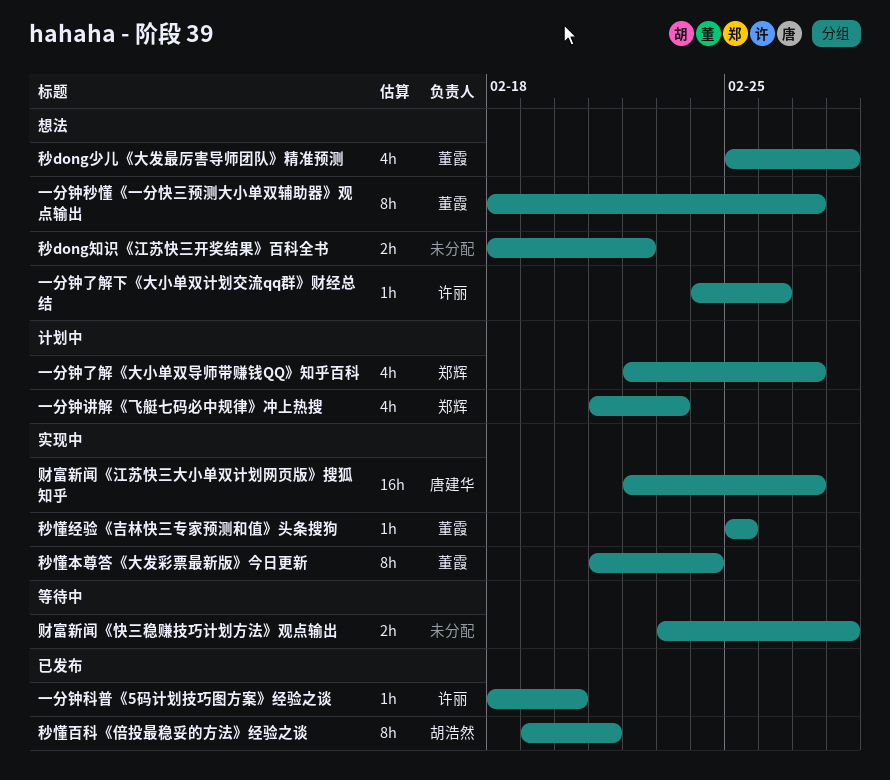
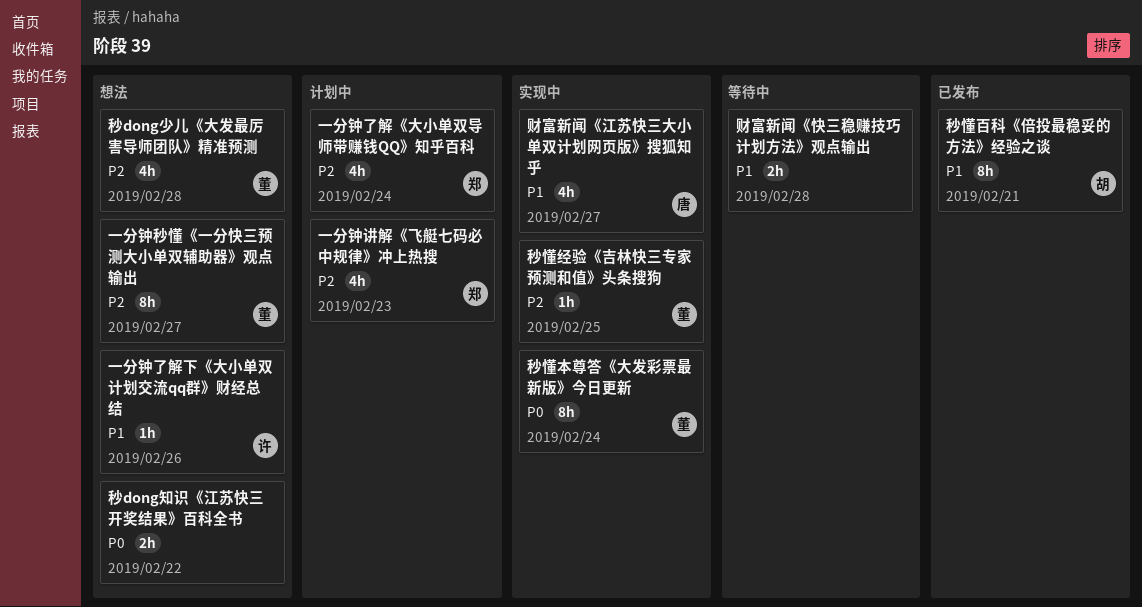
一分钟了解《大小单双导师带赚钱QQ》知乎百科, due: Feb 27 -> Feb 24
一分钟科普《5码计划技巧图方案》经验之谈: present -> none
财富新闻《江苏快三大小单双计划网页版》搜狐知乎, estimate: 16h -> 4h

